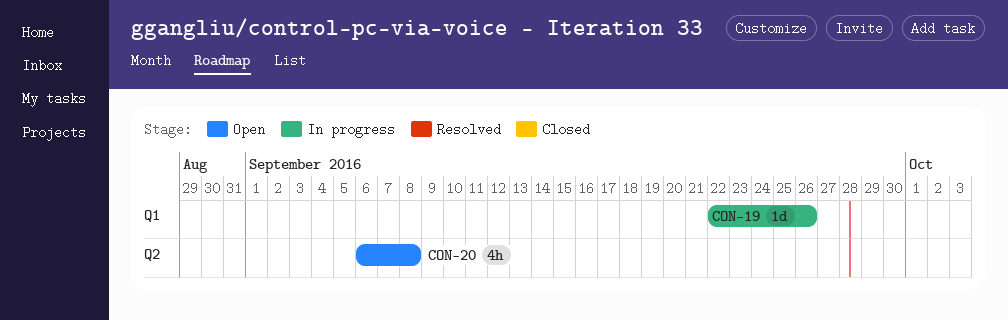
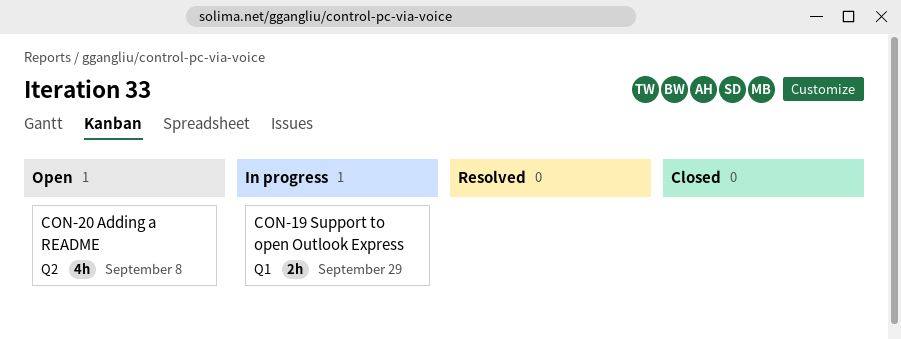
CON-19, estimate: 1d -> 2h
CON-19, due: Sep 26 -> Sep 29

